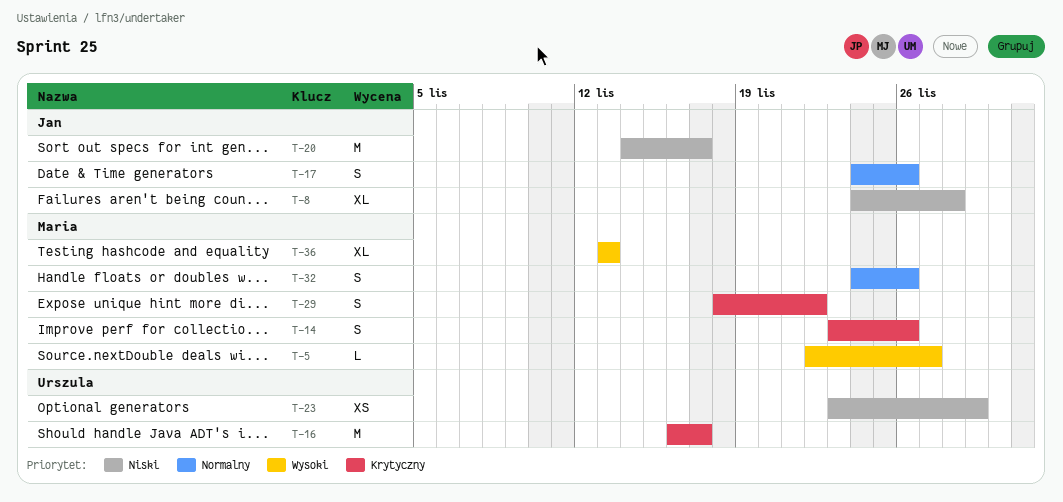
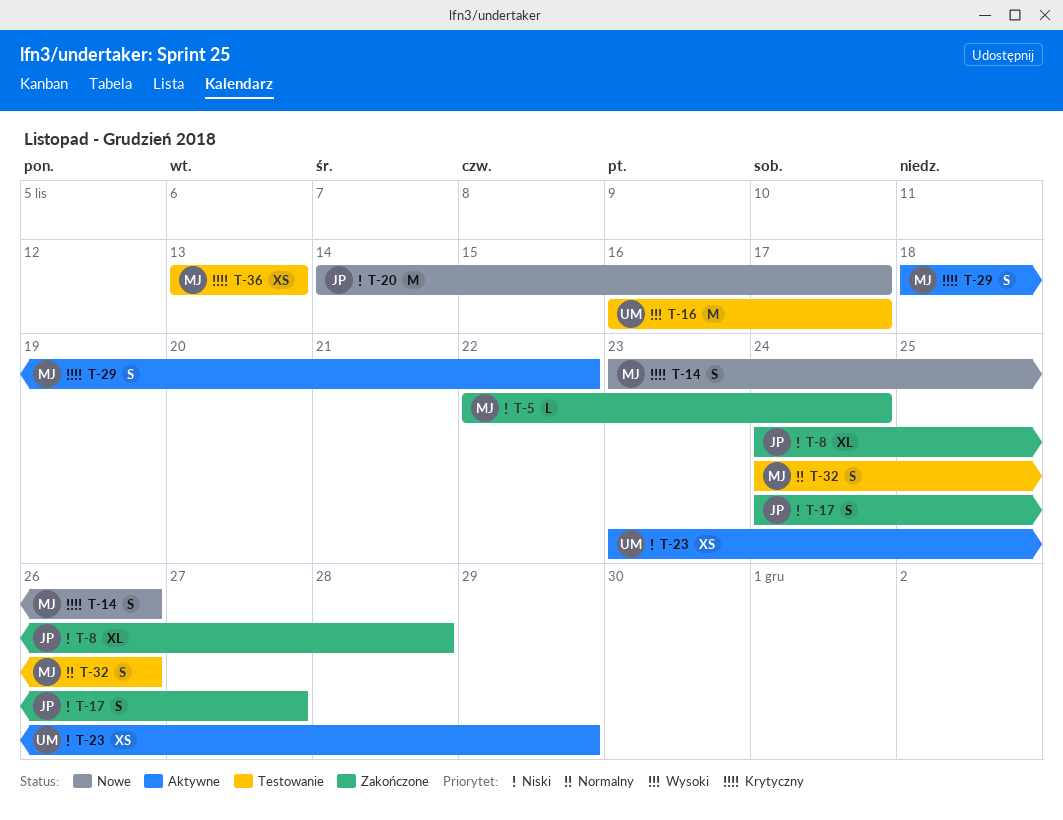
T-5, priority: Wysoki -> Niski
T-5, due: Nov 27 -> Nov 24
T-16, priority: Krytyczny -> Wysoki
T-17, priority: Normalny -> Niski
T-17, due: Nov 26 -> Nov 27
T-36, priority: Wysoki -> Krytyczny
T-36, estimate: XL -> XS

